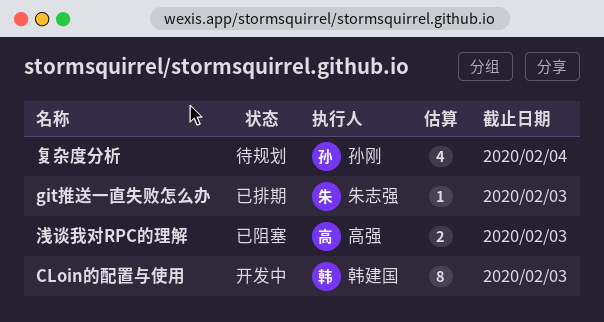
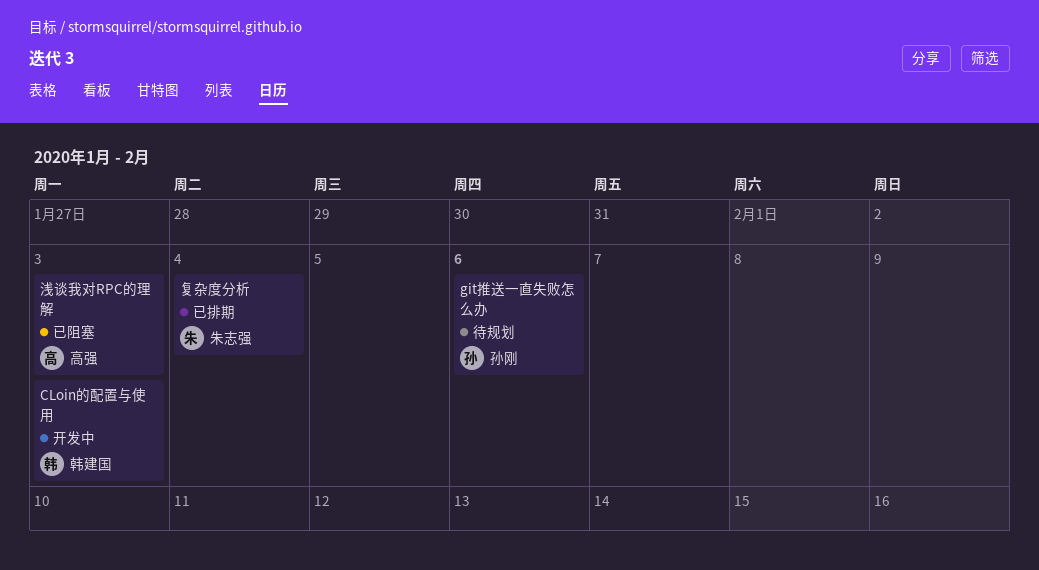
git推送一直失败怎么办, status: 已排期 -> 待规划
git推送一直失败怎么办, owner: 朱志强 -> 孙刚
git推送一直失败怎么办, due: Feb 3 -> Feb 6
复杂度分析, status: 待规划 -> 已排期
复杂度分析, owner: 孙刚 -> 朱志强

